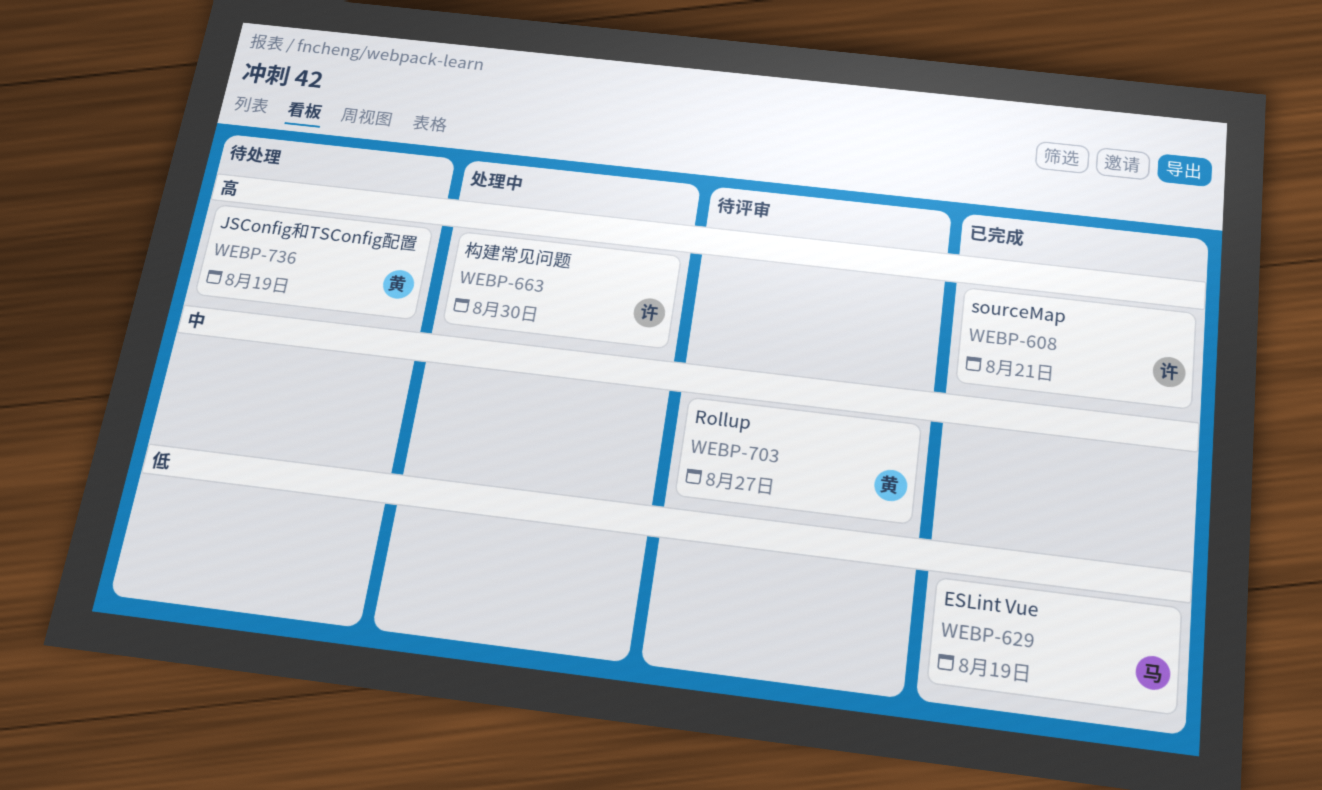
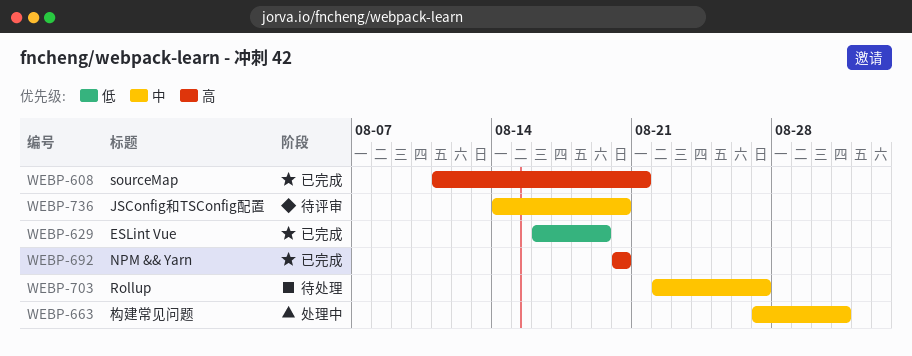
WEBP-663, priority: 高 -> 中
WEBP-663, due: Aug 30 -> Aug 31
WEBP-692: none -> present
WEBP-703, status: 待评审 -> 待处理
WEBP-736, status: 待处理 -> 待评审
WEBP-736, priority: 高 -> 中
WEBP-736, due: Aug 19 -> Aug 20

